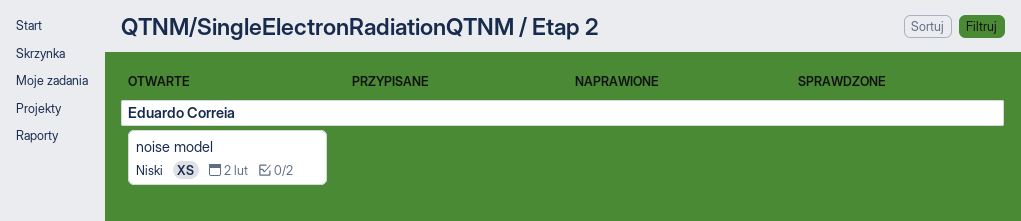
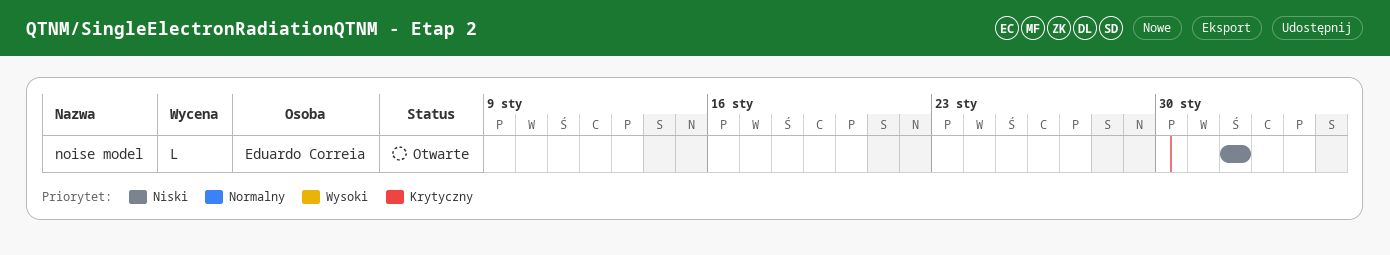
noise model, estimate: XS -> L
noise model, due: Feb 2 -> Feb 1

